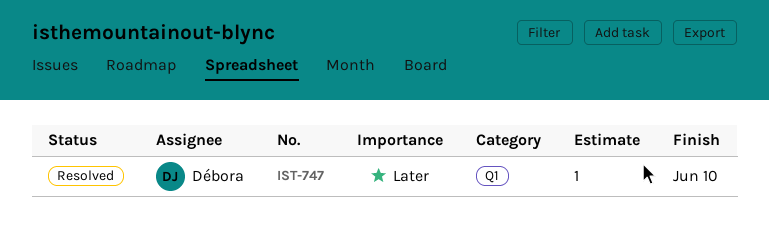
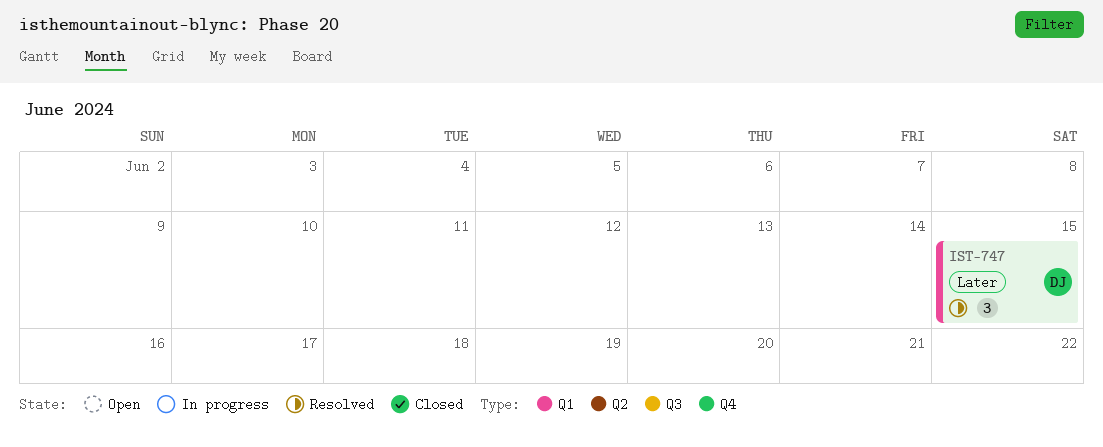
IST-747, estimate: 1 -> 3
IST-747, due: Jun 10 -> Jun 15

